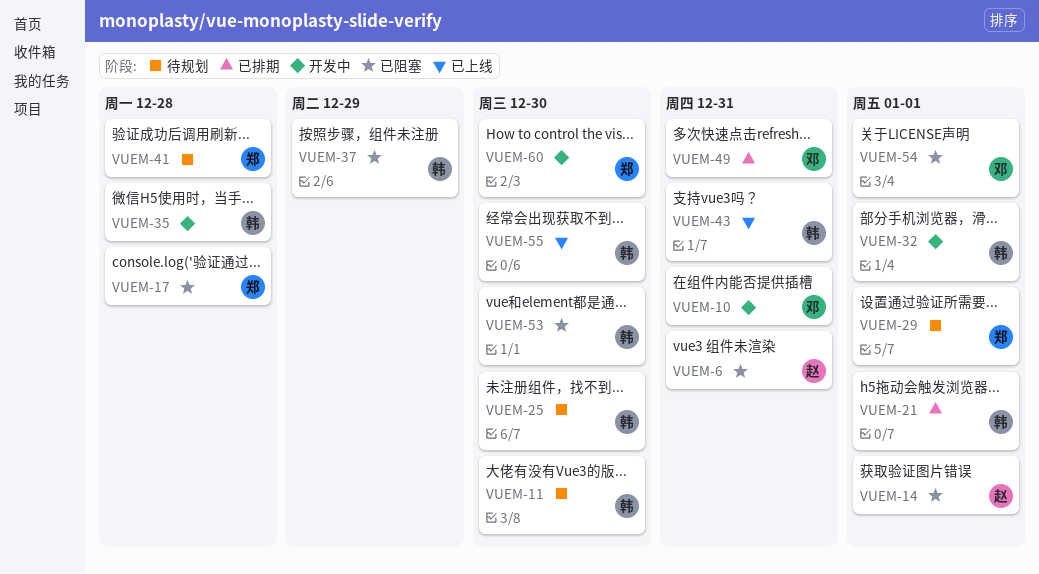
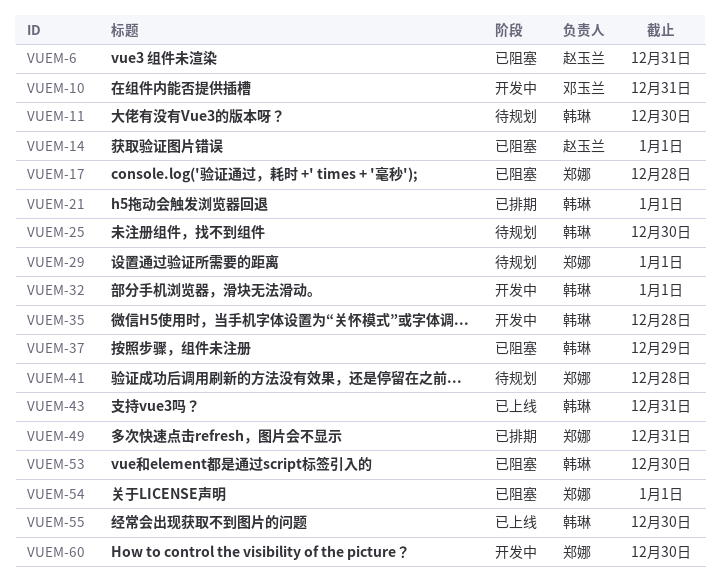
VUEM-49, owner: 邓玉兰 -> 郑娜
VUEM-54, owner: 邓玉兰 -> 郑娜

